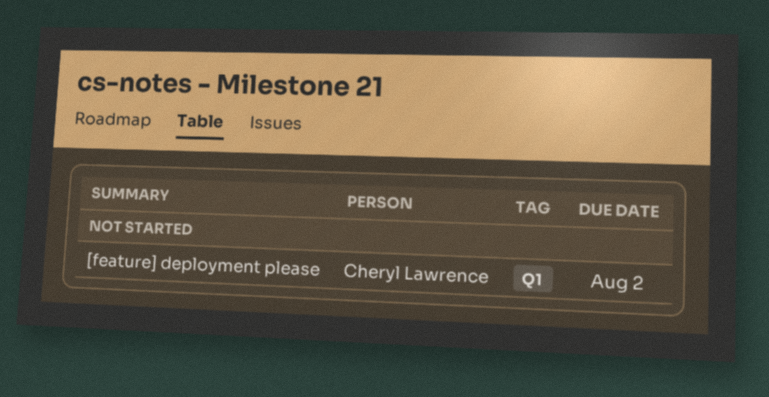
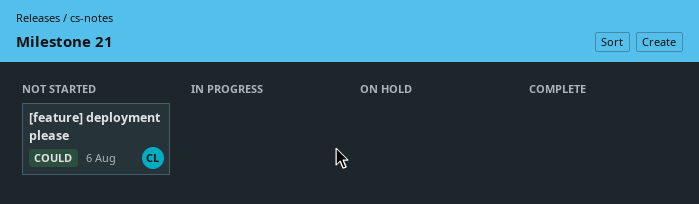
[feature] deployment please, due: Aug 2 -> Aug 6

